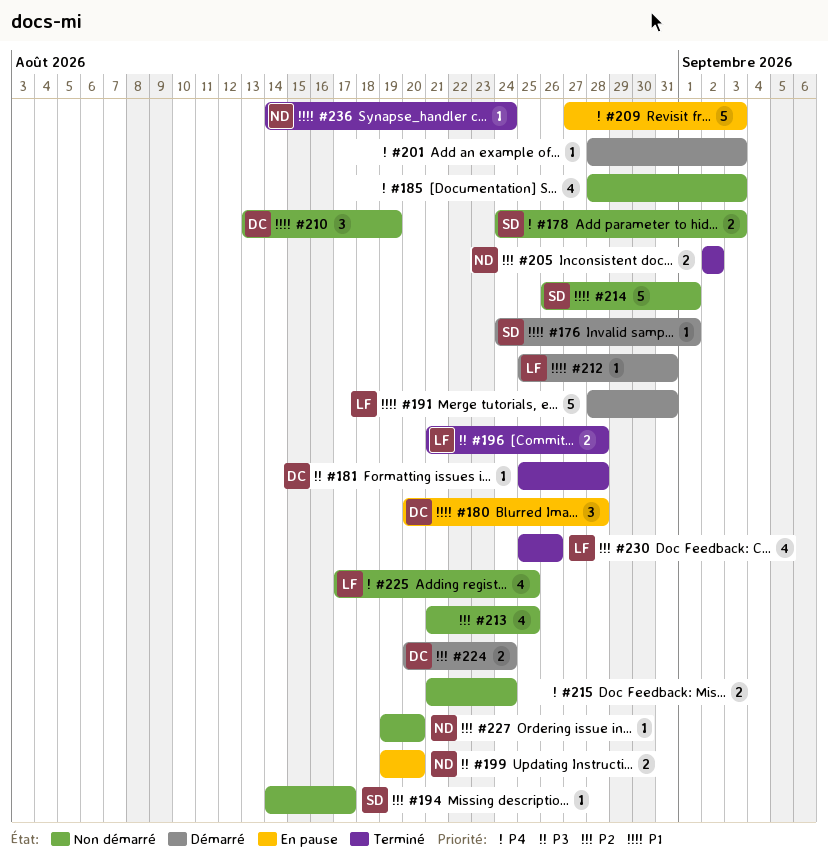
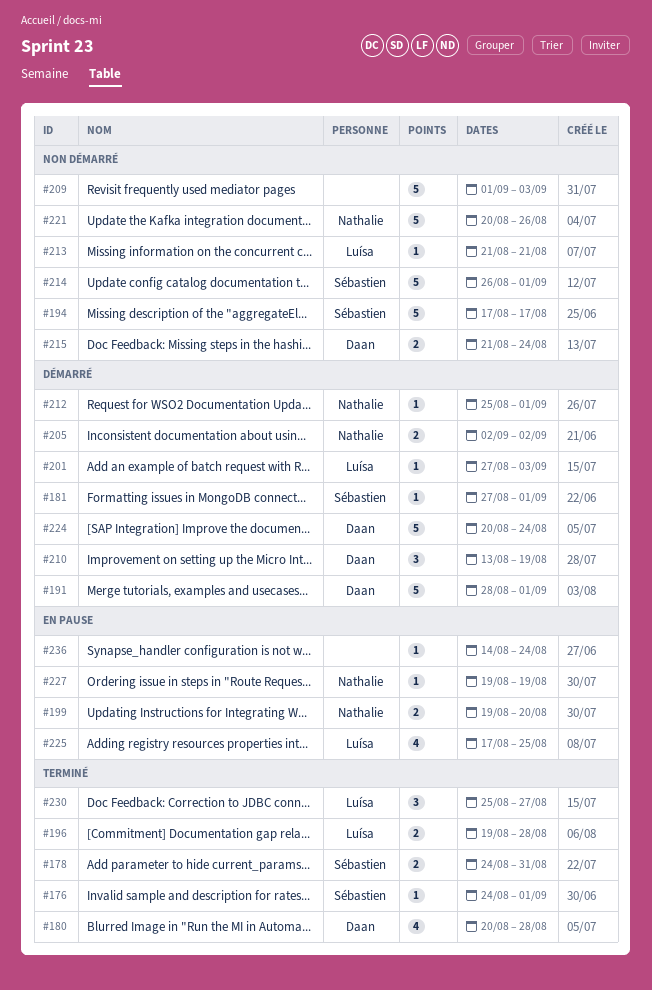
#176, status: Démarré -> Terminé
#178, status: Non démarré -> Terminé
#178, due: Sep 3 -> Aug 31
#180, status: En pause -> Terminé
#180, estimate: 3 -> 4
#181, status: Terminé -> Démarré
#181, owner: Daan -> Sébastien
#181, start: Aug 25 -> Aug 27
#181, due: Aug 28 -> Sep 1
#185: present -> none
#191, owner: Luísa -> Daan
#191, due: Aug 31 -> Sep 1
#194, estimate: 1 -> 5
#194, start: Aug 14 -> Aug 17
#196, start: Aug 21 -> Aug 19
#201, owner: none -> Luísa
#201, start: Aug 28 -> Aug 27
#205, status: Terminé -> Démarré
#209, status: En pause -> Non démarré
#209, start: Aug 27 -> Sep 1
#210, status: Non démarré -> Démarré
#212, owner: Luísa -> Nathalie
#212, due: Aug 31 -> Sep 1
#213, owner: none -> Luísa
#213, estimate: 4 -> 1
#213, due: Aug 25 -> Aug 21
#215, owner: none -> Daan
#221: none -> present
#224, estimate: 2 -> 5
#225, status: Non démarré -> En pause
#227, status: Non démarré -> En pause
#227, due: Aug 20 -> Aug 19
#230, estimate: 4 -> 3
#230, due: Aug 26 -> Aug 27
#236, status: Terminé -> En pause
#236, owner: Nathalie -> none

